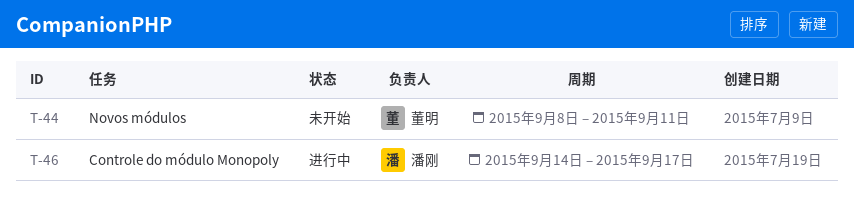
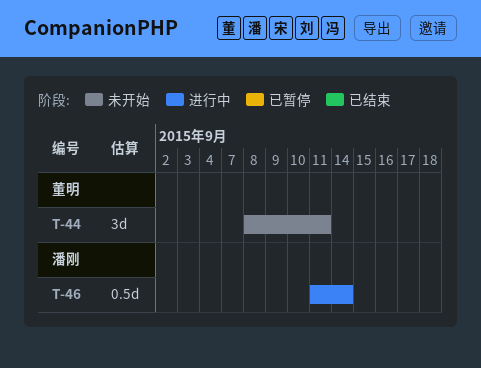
T-46, start: Sep 14 -> Sep 11
T-46, due: Sep 17 -> Sep 14

